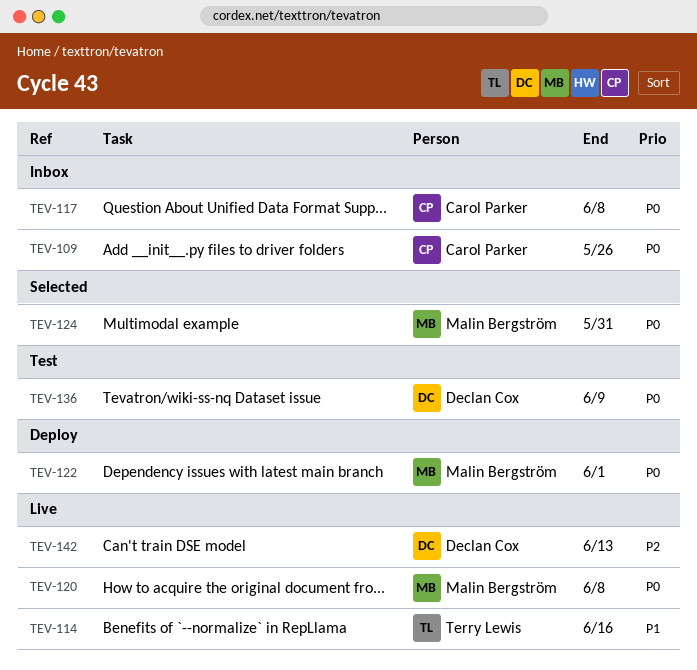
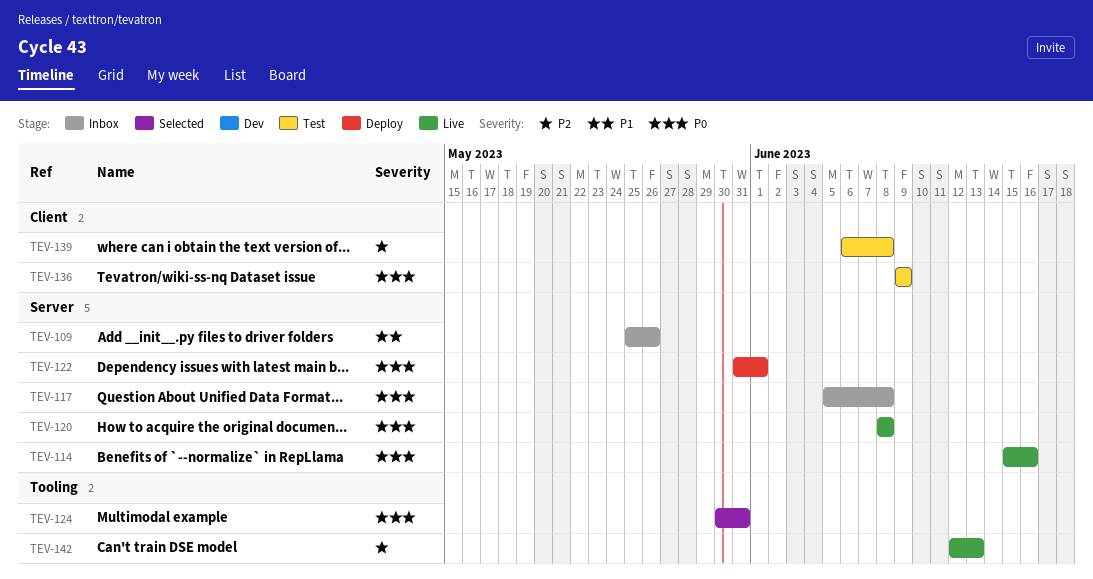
TEV-109, priority: P0 -> P1
TEV-114, priority: P1 -> P0
TEV-139: none -> present

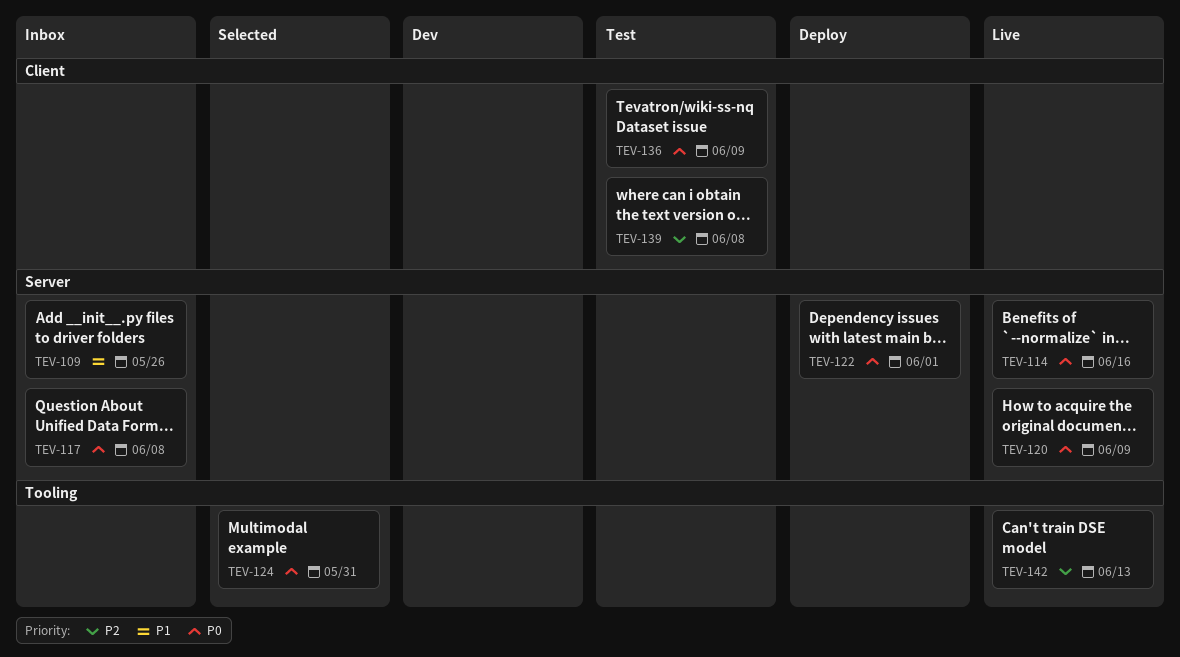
TEV-120, due: Jun 8 -> Jun 9

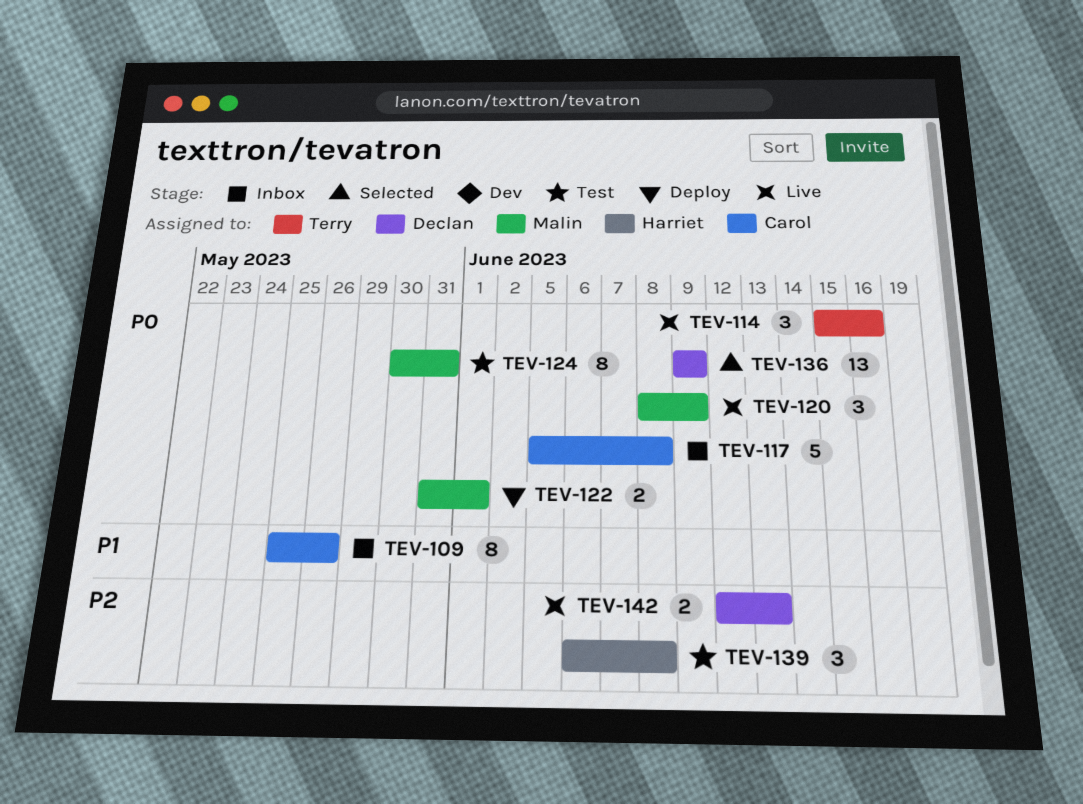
TEV-124, status: Selected -> Test
TEV-136, status: Test -> Selected

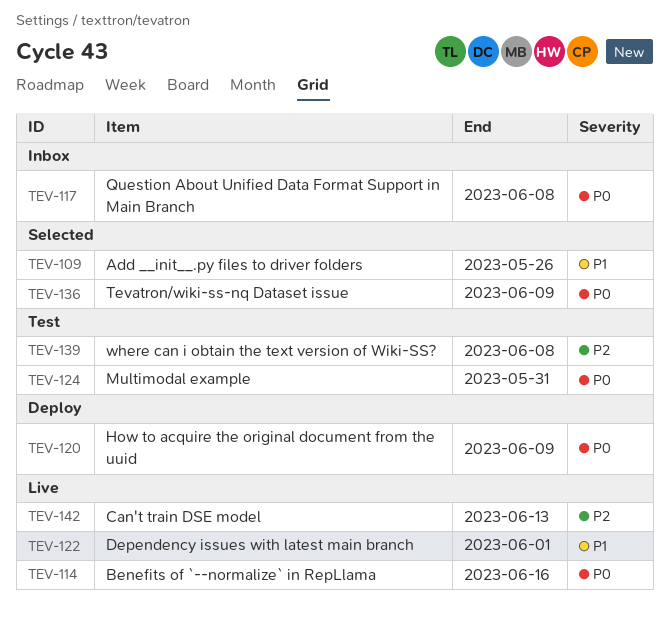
TEV-109, status: Inbox -> Selected
TEV-120, status: Live -> Deploy
TEV-122, status: Deploy -> Live
TEV-122, priority: P0 -> P1

